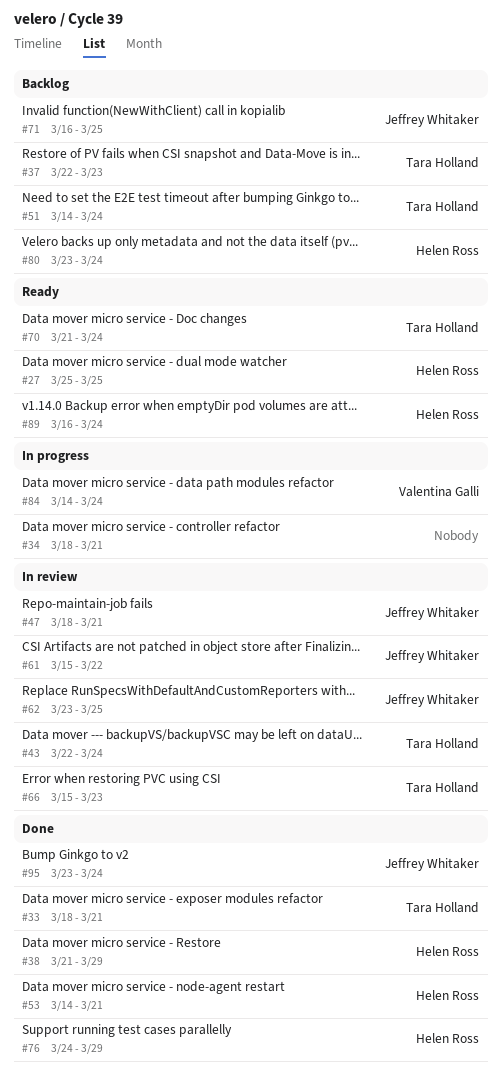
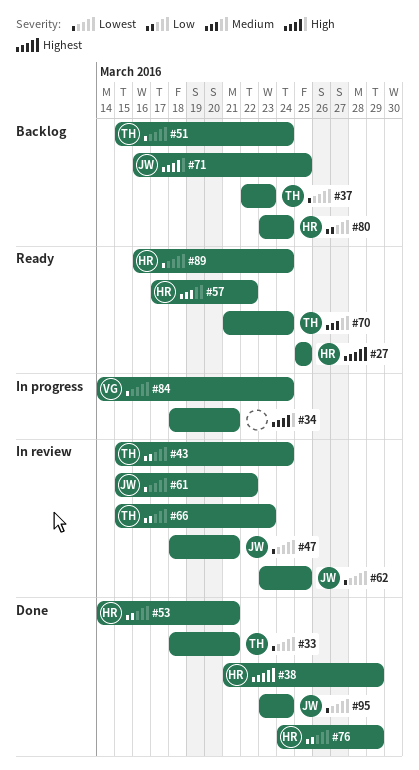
#43, start: Mar 22 -> Mar 15
#51, start: Mar 14 -> Mar 15
#57: none -> present

